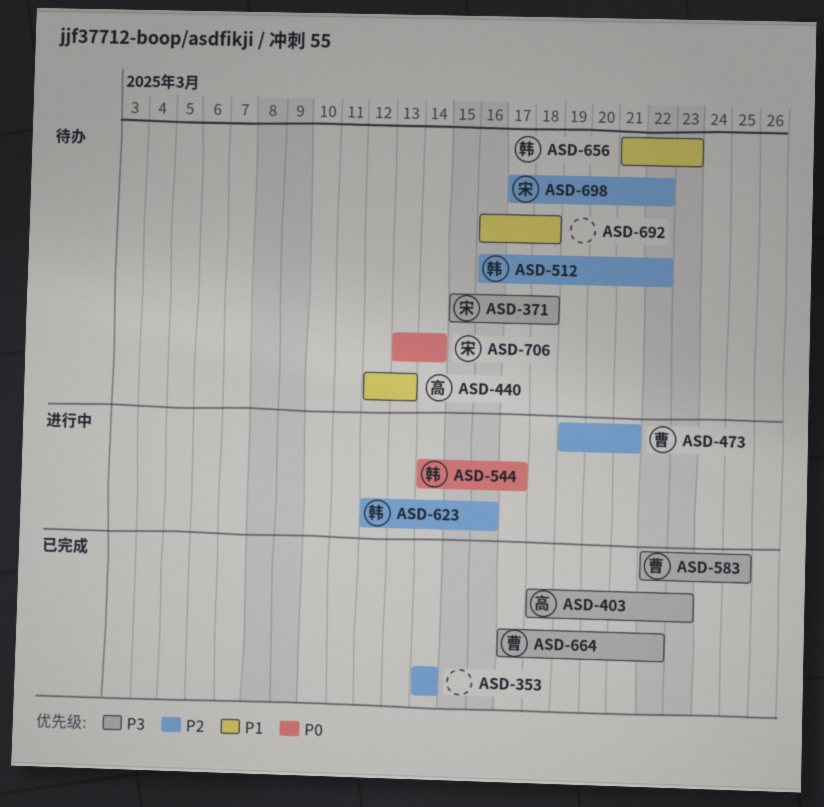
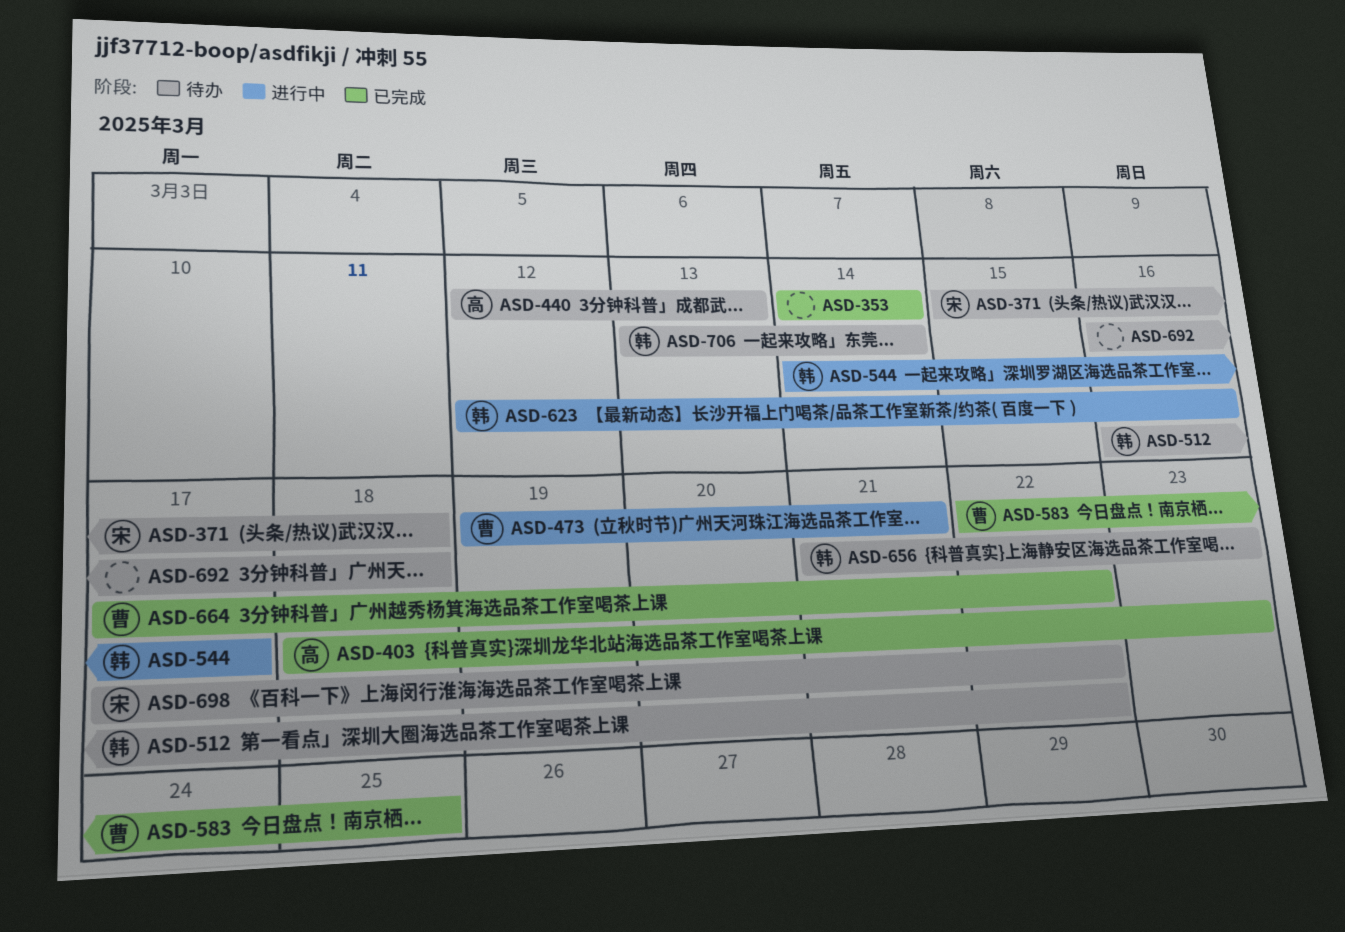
ASD-706, owner: 宋 -> 韩

